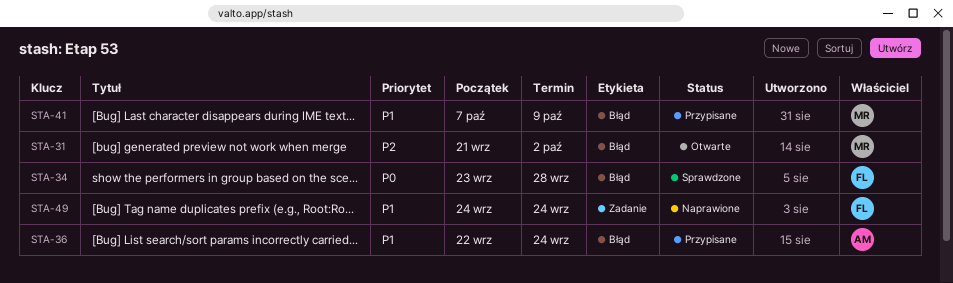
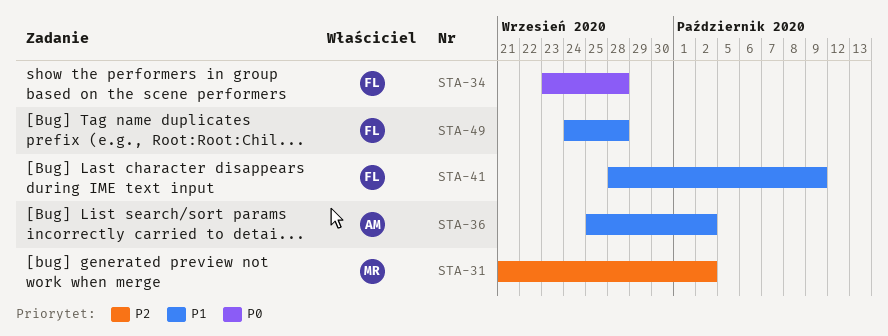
STA-36, start: Sep 22 -> Sep 25
STA-36, due: Sep 24 -> Oct 2
STA-41, owner: MR -> FL
STA-41, start: Oct 7 -> Sep 28
STA-49, due: Sep 24 -> Sep 28

